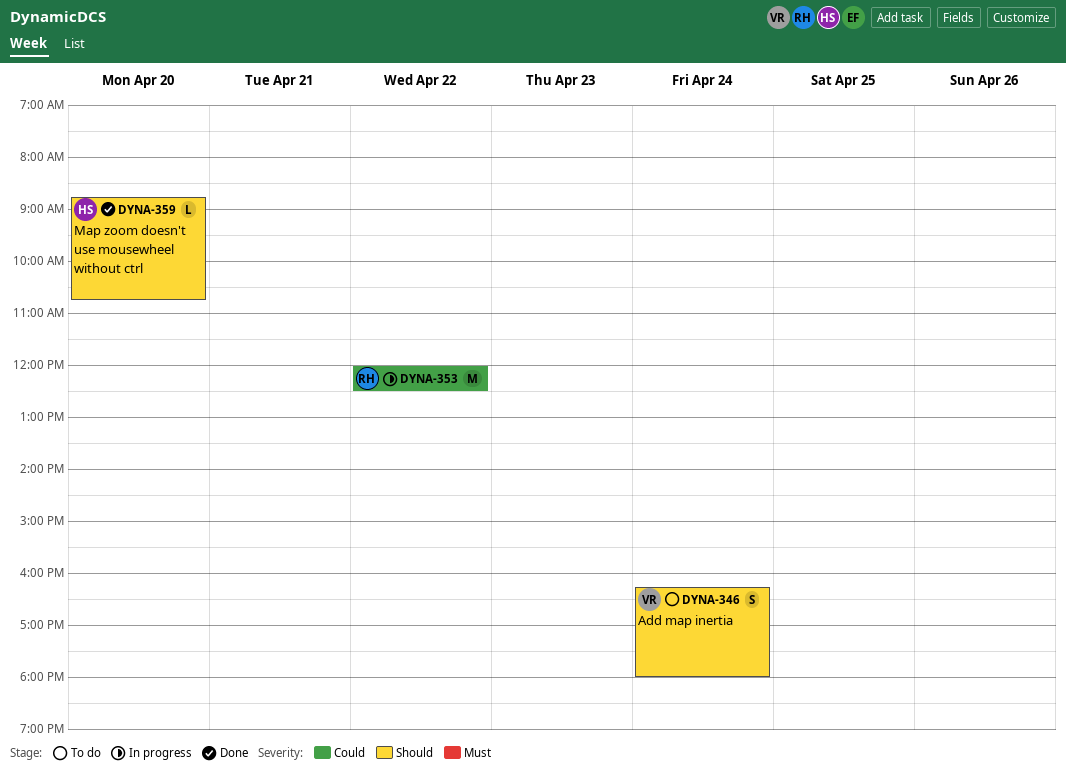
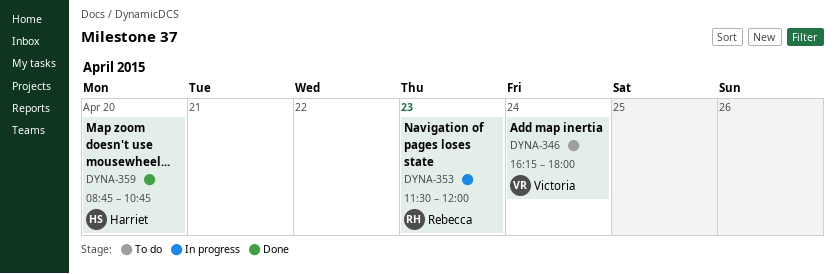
DYNA-353, day: Apr 22 -> Apr 23
DYNA-353, begins: 12:00 -> 11:30
DYNA-353, ends: 12:30 -> 12:00

